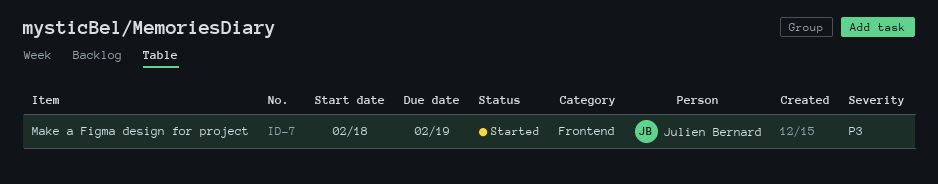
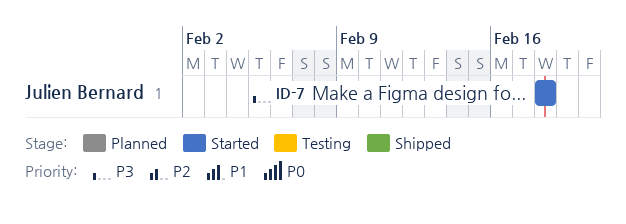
ID-7, due: Feb 19 -> Feb 18

